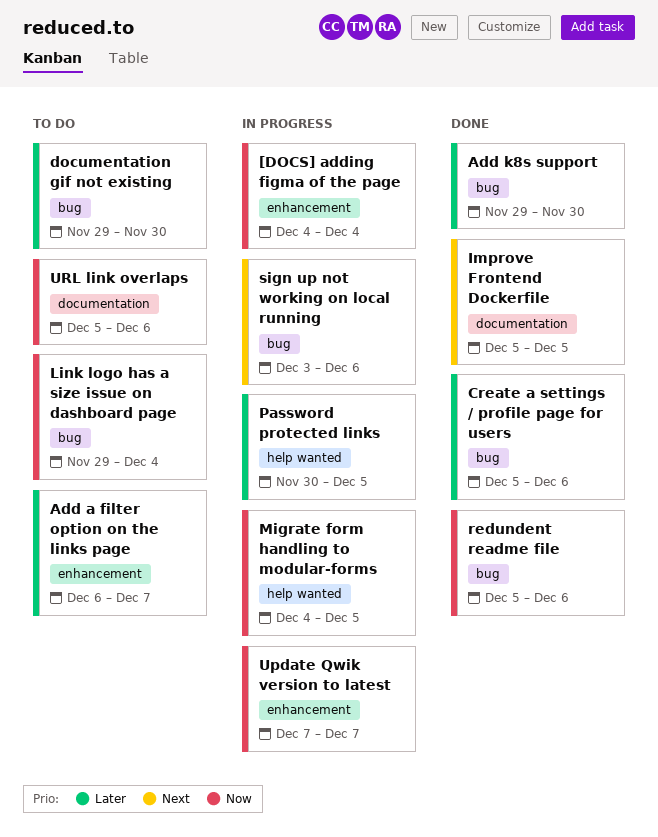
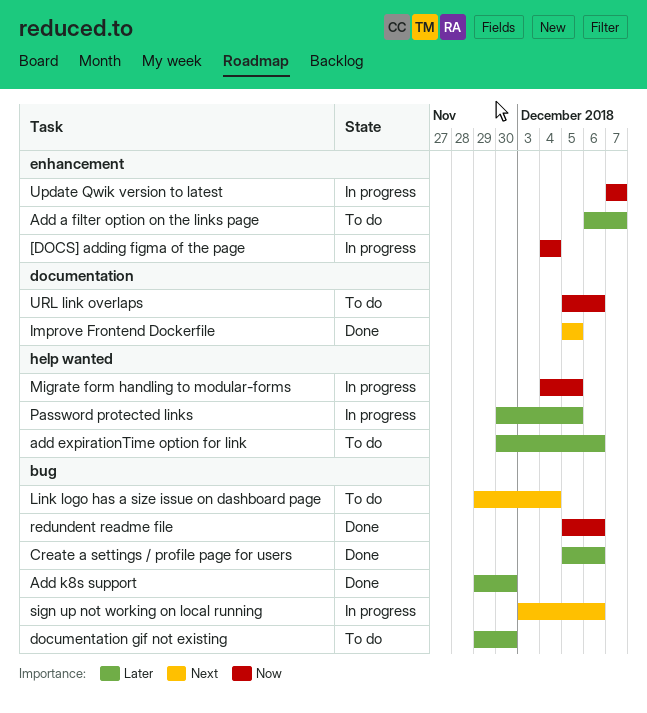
add expirationTime option for link: none -> present
Link logo has a size issue on dashboard page, priority: Now -> Next

